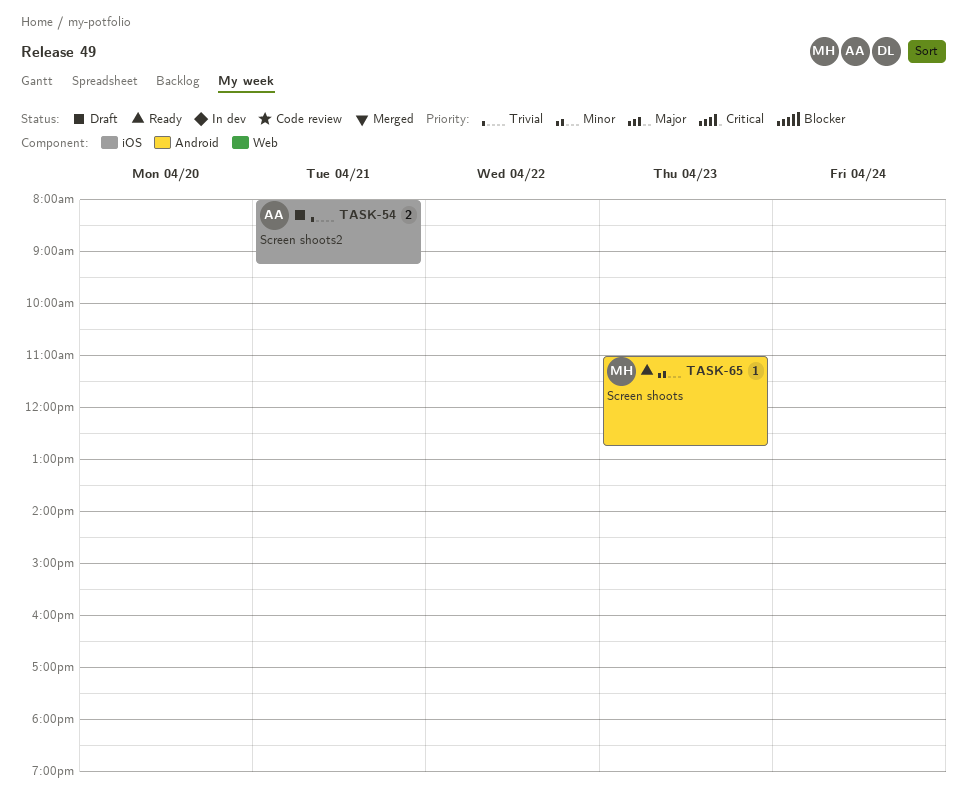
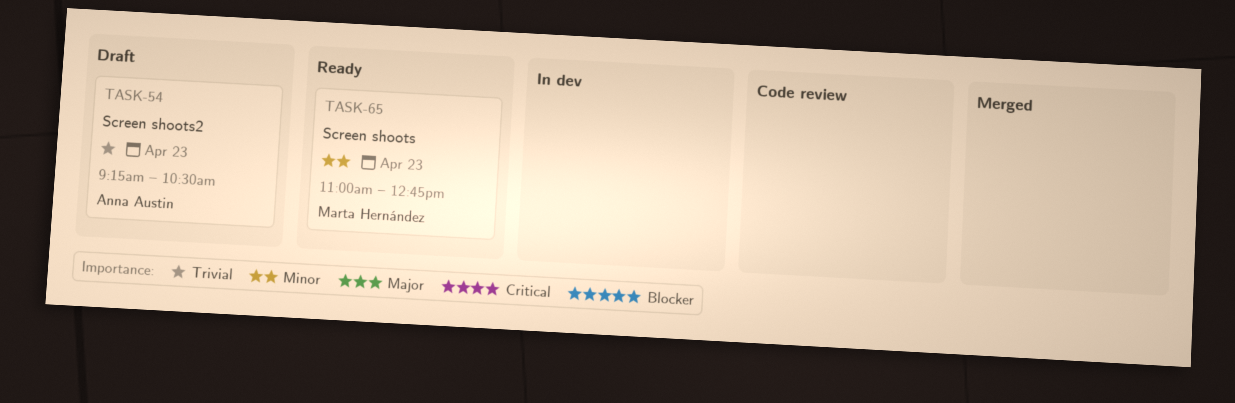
TASK-54, day: Apr 21 -> Apr 23
TASK-54, begins: 08:00 -> 09:15
TASK-54, ends: 09:15 -> 10:30

